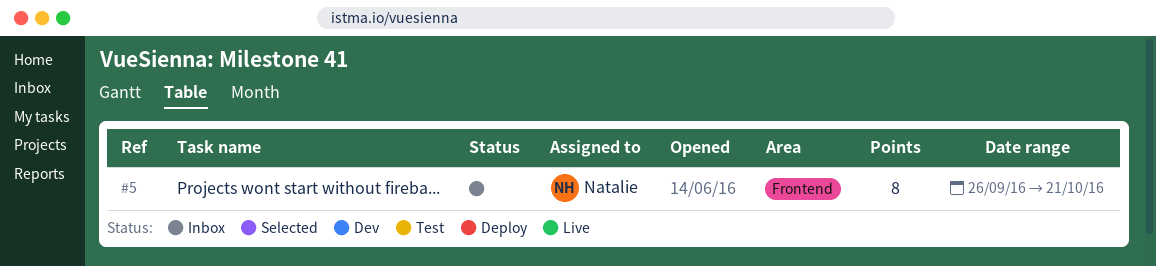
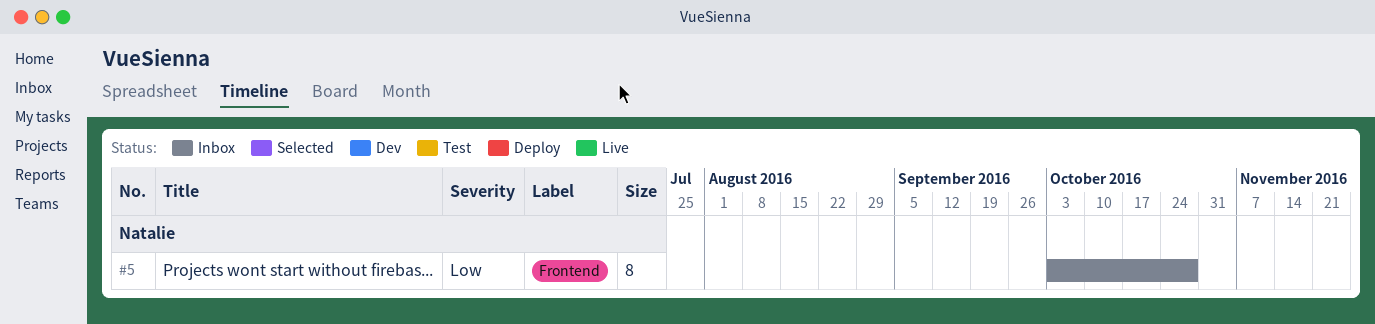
#5, start: Sep 26 -> Oct 3
#5, due: Oct 21 -> Oct 28

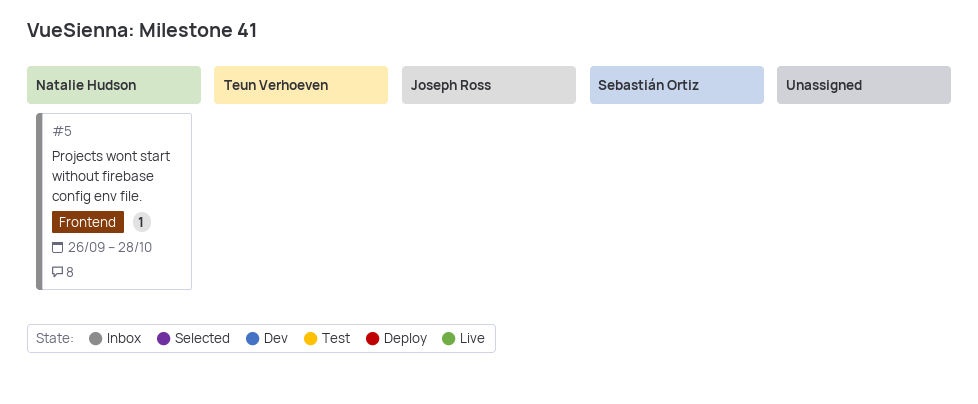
#5, estimate: 8 -> 1
#5, start: Oct 3 -> Sep 26

